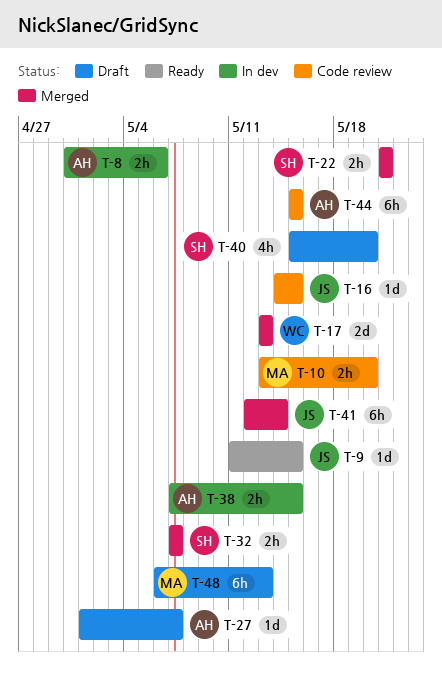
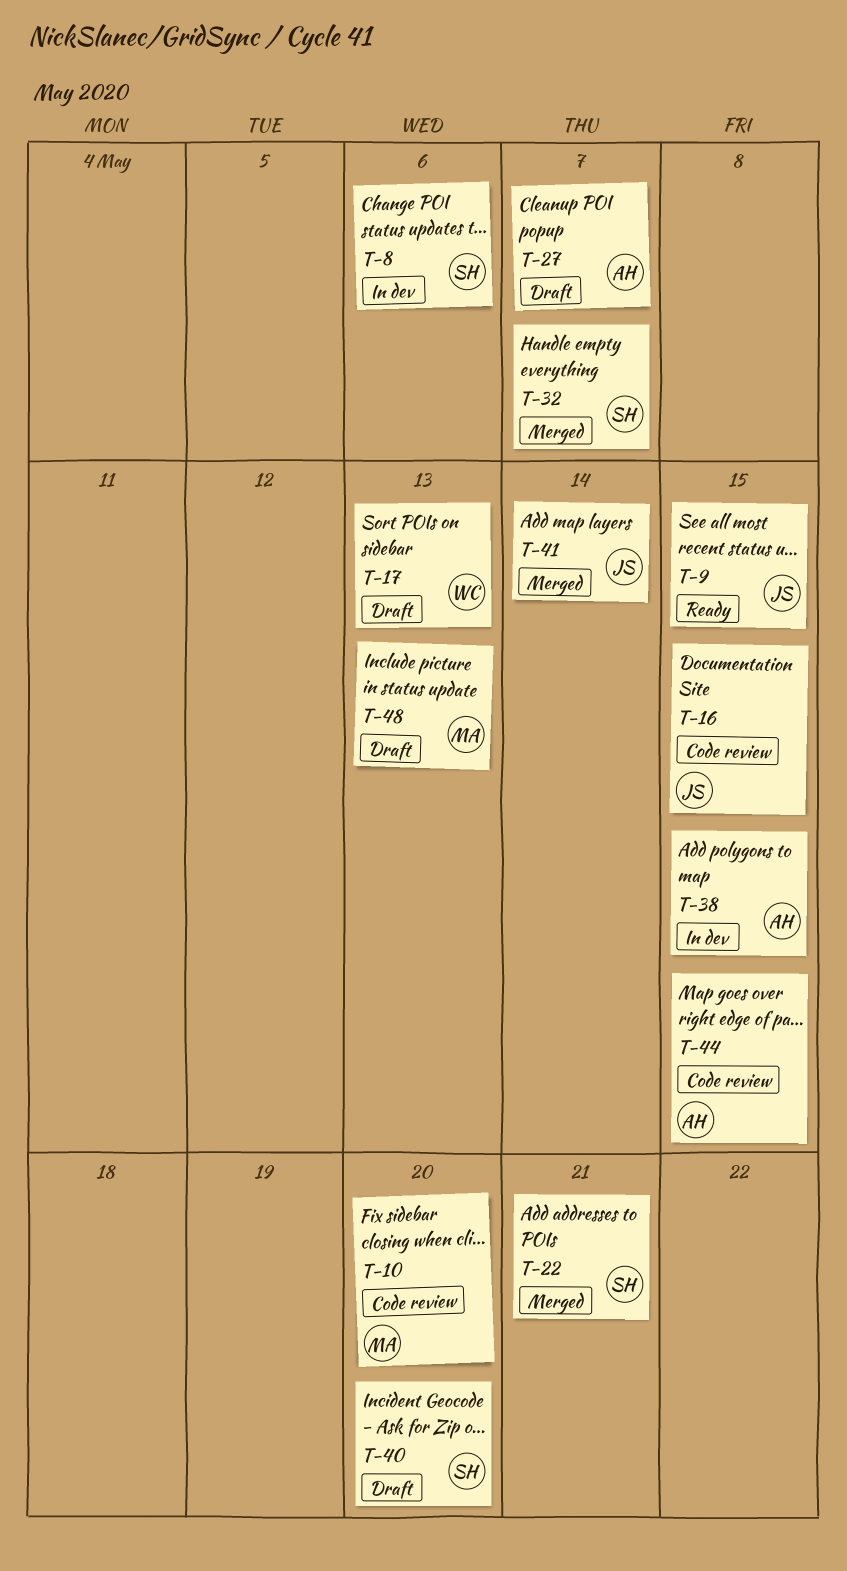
T-8, owner: AH -> SH
T-17, status: Merged -> Draft

